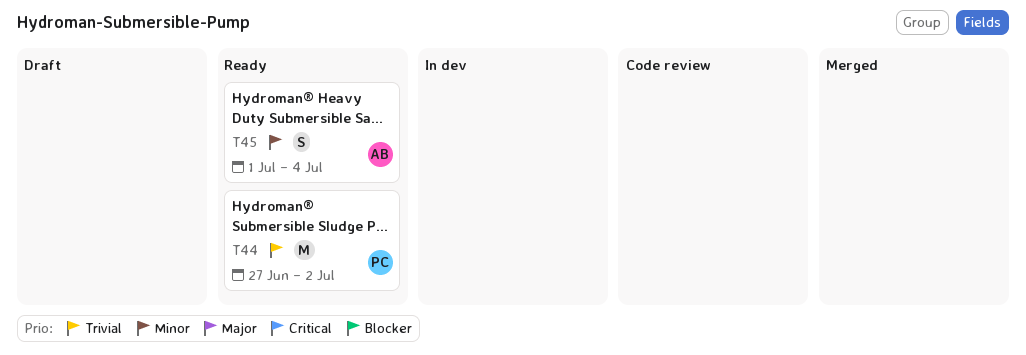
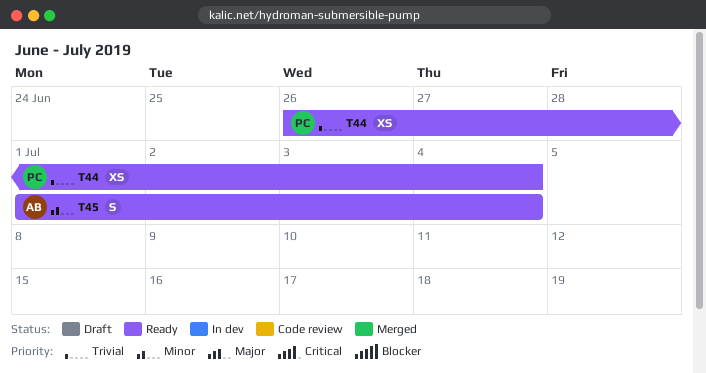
T44, estimate: M -> XS
T44, start: Jun 27 -> Jun 26
T44, due: Jul 2 -> Jul 4

